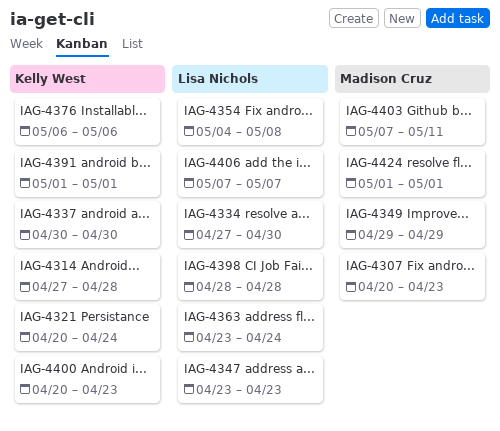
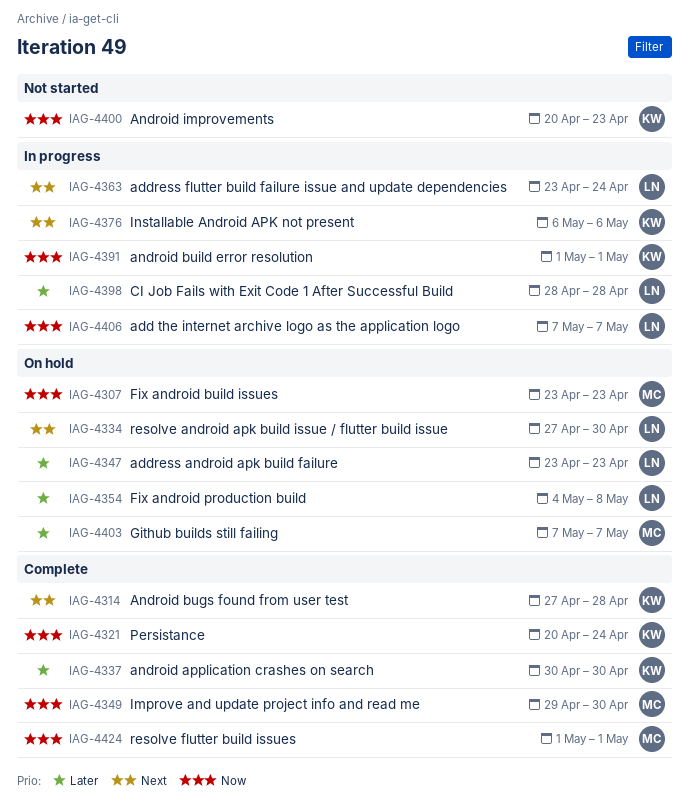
IAG-4307, start: Apr 20 -> Apr 23
IAG-4349, due: Apr 29 -> Apr 30
IAG-4403, due: May 11 -> May 7

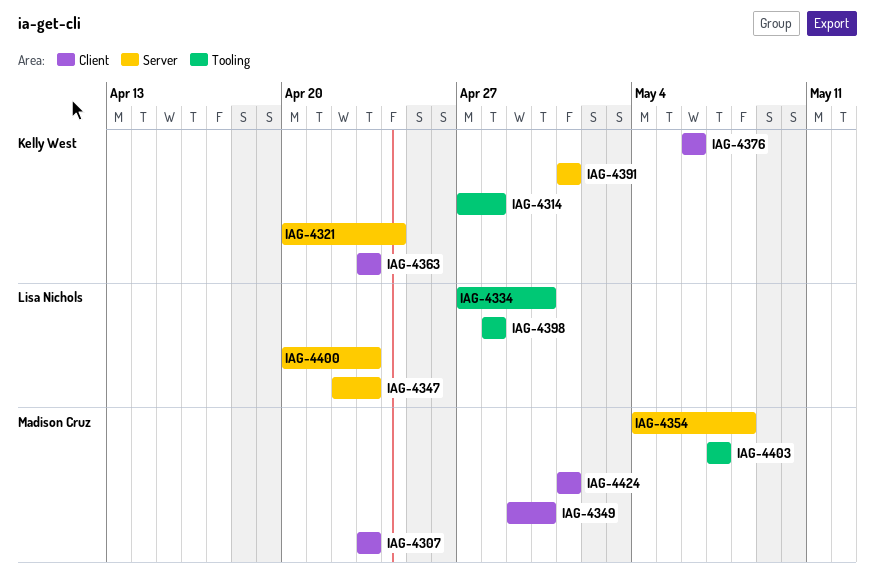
IAG-4337: present -> none
IAG-4347, start: Apr 23 -> Apr 22
IAG-4354, owner: Lisa Nichols -> Madison Cruz
IAG-4363, owner: Lisa Nichols -> Kelly West
IAG-4363, due: Apr 24 -> Apr 23
IAG-4400, owner: Kelly West -> Lisa Nichols
IAG-4406: present -> none

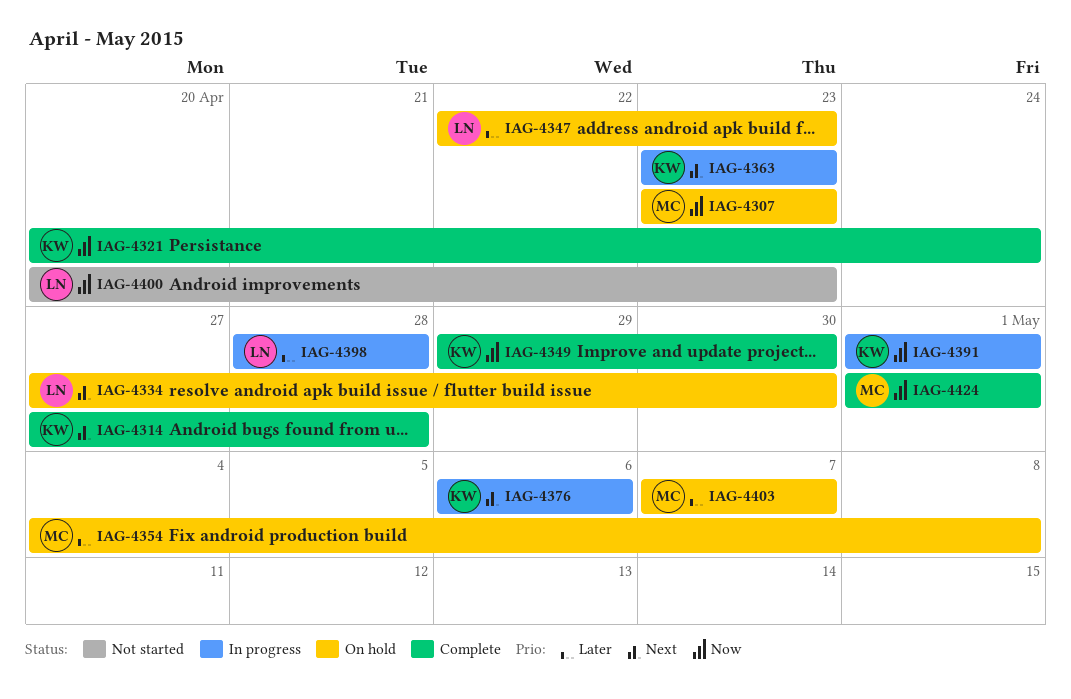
IAG-4349, owner: Madison Cruz -> Kelly West

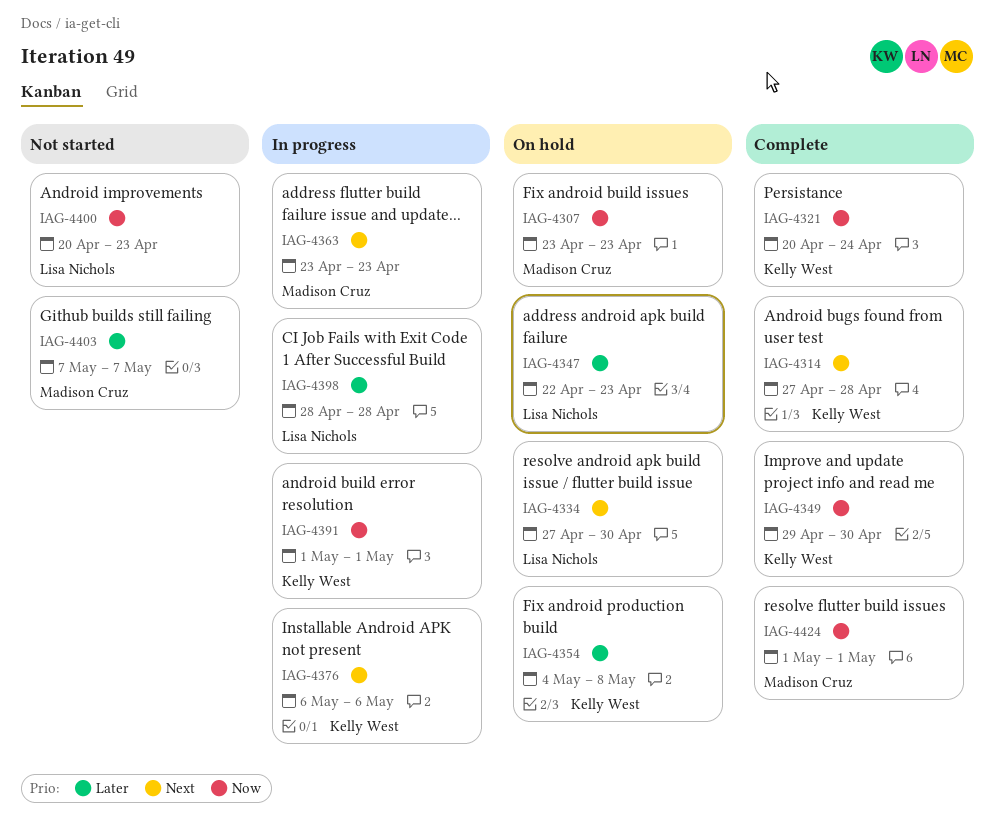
IAG-4354, owner: Madison Cruz -> Kelly West
IAG-4363, owner: Kelly West -> Madison Cruz
IAG-4403, status: On hold -> Not started

